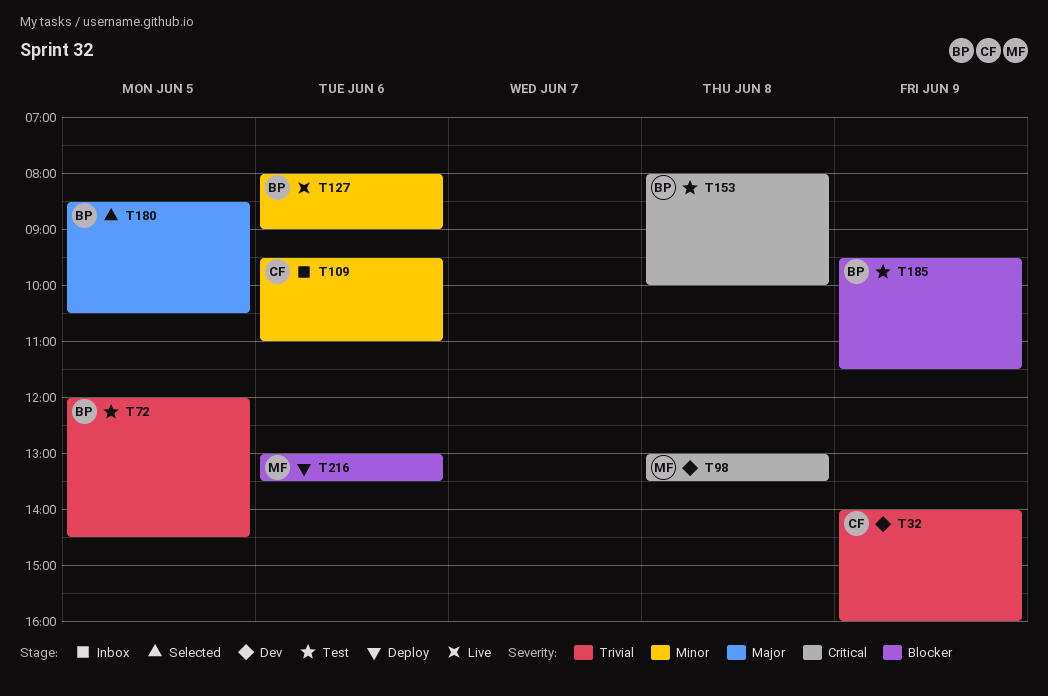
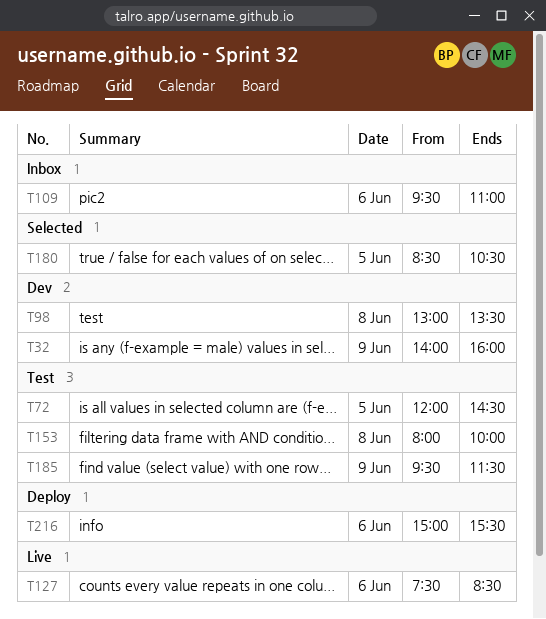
T127, begins: 08:00 -> 07:30
T127, ends: 09:00 -> 08:30
T216, begins: 13:00 -> 15:00
T216, ends: 13:30 -> 15:30

